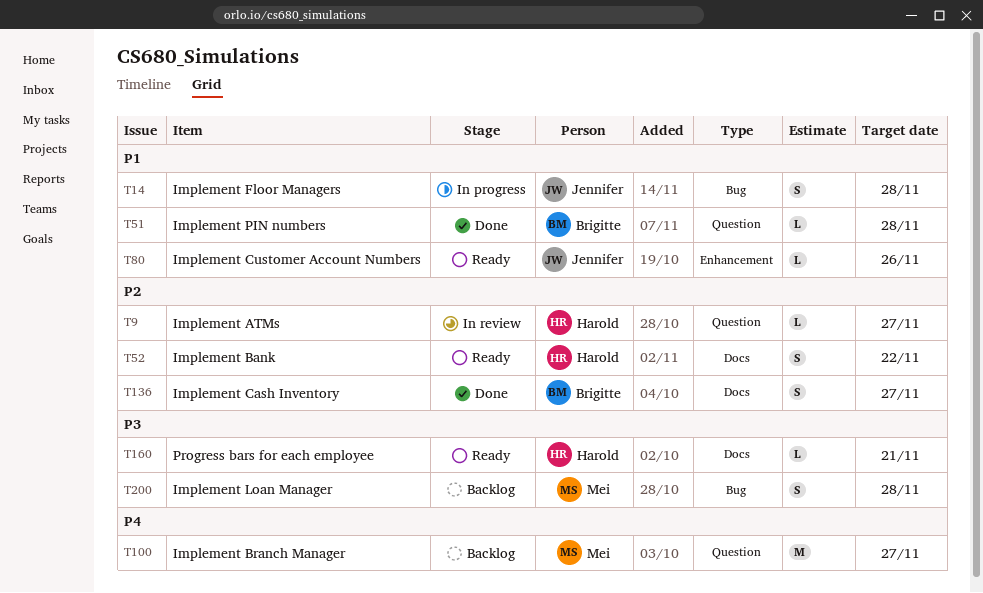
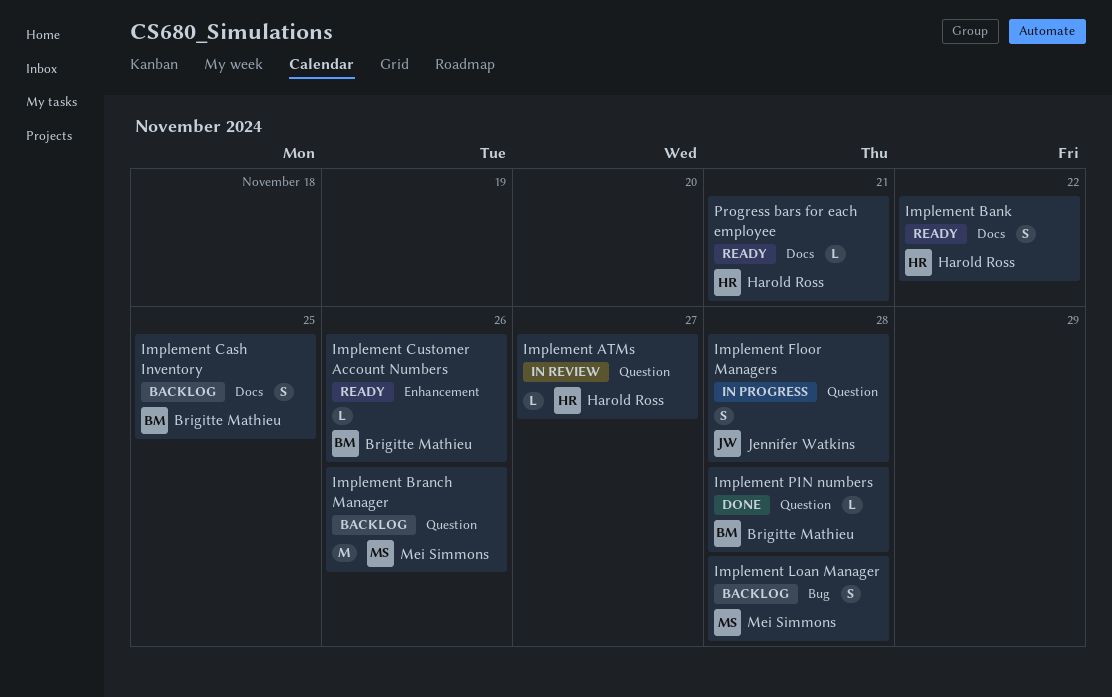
Implement Branch Manager, due: Nov 27 -> Nov 26
Implement Cash Inventory, status: Done -> Backlog
Implement Cash Inventory, due: Nov 27 -> Nov 25
Implement Customer Account Numbers, owner: Jennifer Watkins -> Brigitte Mathieu
Implement Floor Managers, label: Bug -> Question

